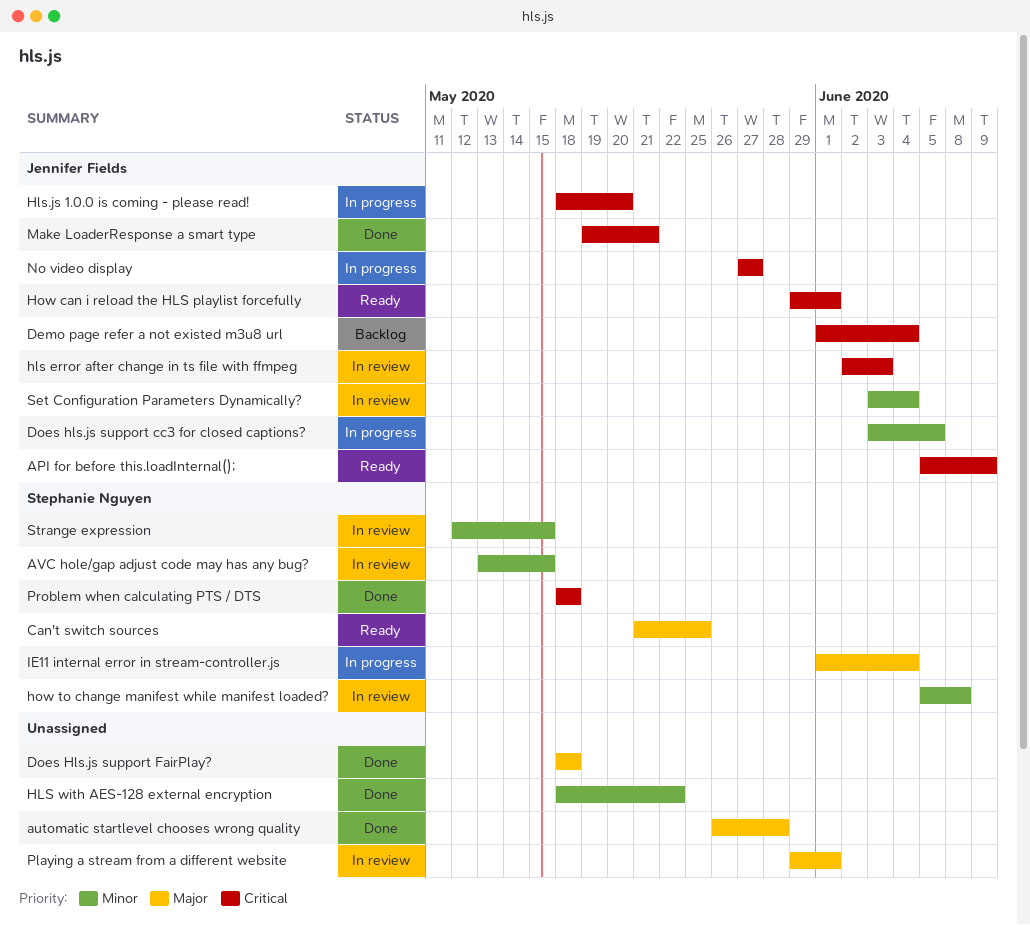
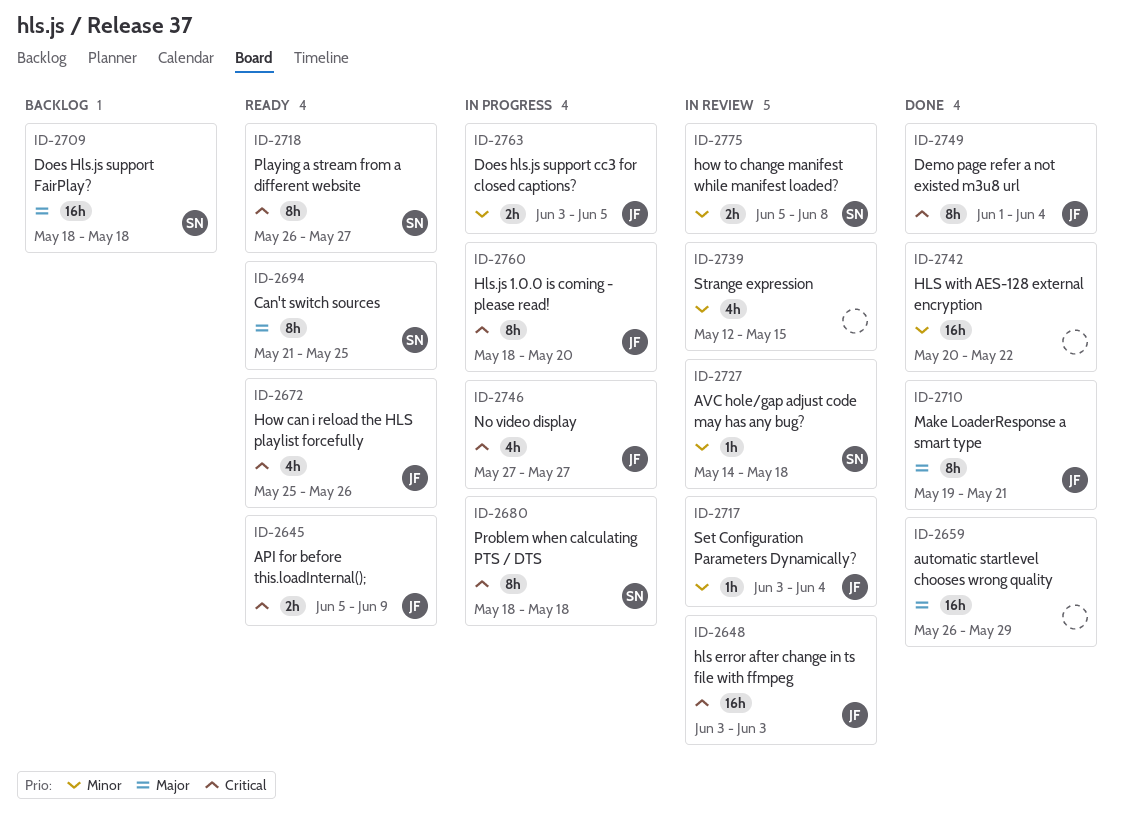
automatic startlevel chooses wrong quality, due: May 28 -> May 29
AVC hole/gap adjust code may has any bug?, start: May 13 -> May 14
AVC hole/gap adjust code may has any bug?, due: May 15 -> May 18
Demo page refer a not existed m3u8 url, status: Backlog -> Done
Does Hls.js support FairPlay?, status: Done -> Backlog
Does Hls.js support FairPlay?, owner: none -> Stephanie Nguyen
hls error after change in ts file with ffmpeg, start: Jun 2 -> Jun 3
HLS with AES-128 external encryption, start: May 18 -> May 20
How can i reload the HLS playlist forcefully, start: May 29 -> May 25
How can i reload the HLS playlist forcefully, due: Jun 1 -> May 26
IE11 internal error in stream-controller.js: present -> none
Make LoaderResponse a smart type, priority: Critical -> Major
Playing a stream from a different website, status: In review -> Ready
Playing a stream from a different website, owner: none -> Stephanie Nguyen
Playing a stream from a different website, priority: Major -> Critical
Playing a stream from a different website, start: May 29 -> May 26
Playing a stream from a different website, due: Jun 1 -> May 27
Problem when calculating PTS / DTS, status: Done -> In progress
Strange expression, owner: Stephanie Nguyen -> none

